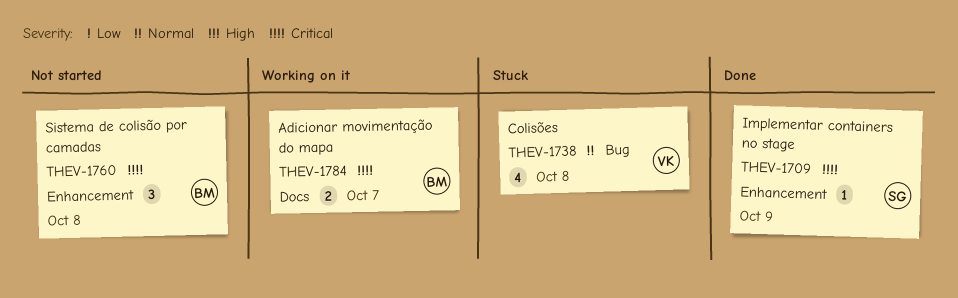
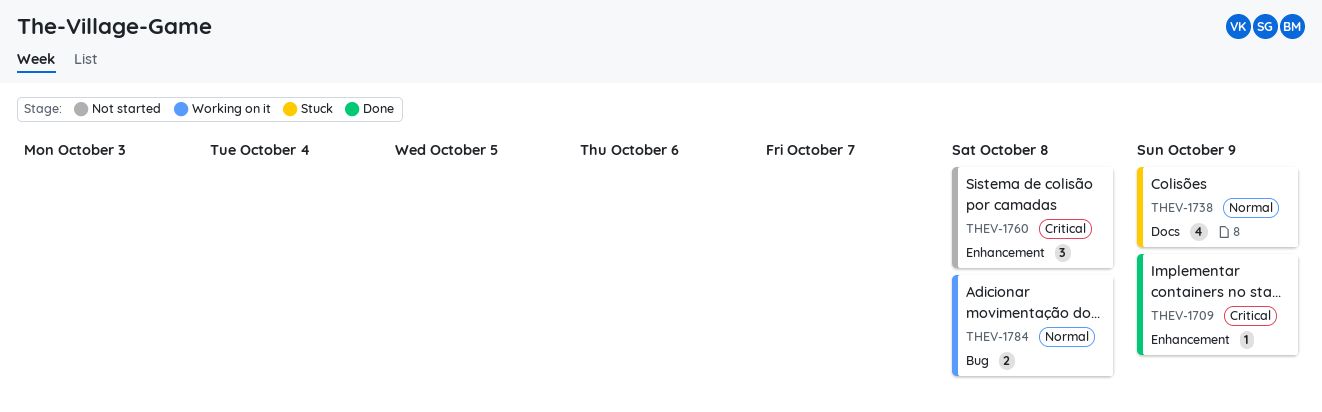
THEV-1738, label: Bug -> Docs
THEV-1738, due: Oct 8 -> Oct 9
THEV-1784, priority: Critical -> Normal
THEV-1784, label: Docs -> Bug
THEV-1784, due: Oct 7 -> Oct 8

